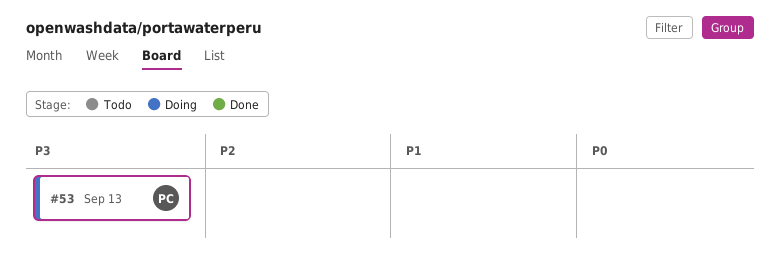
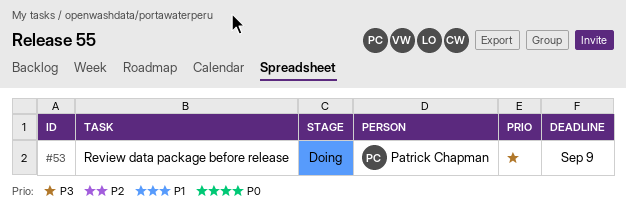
#53, due: Sep 13 -> Sep 9

